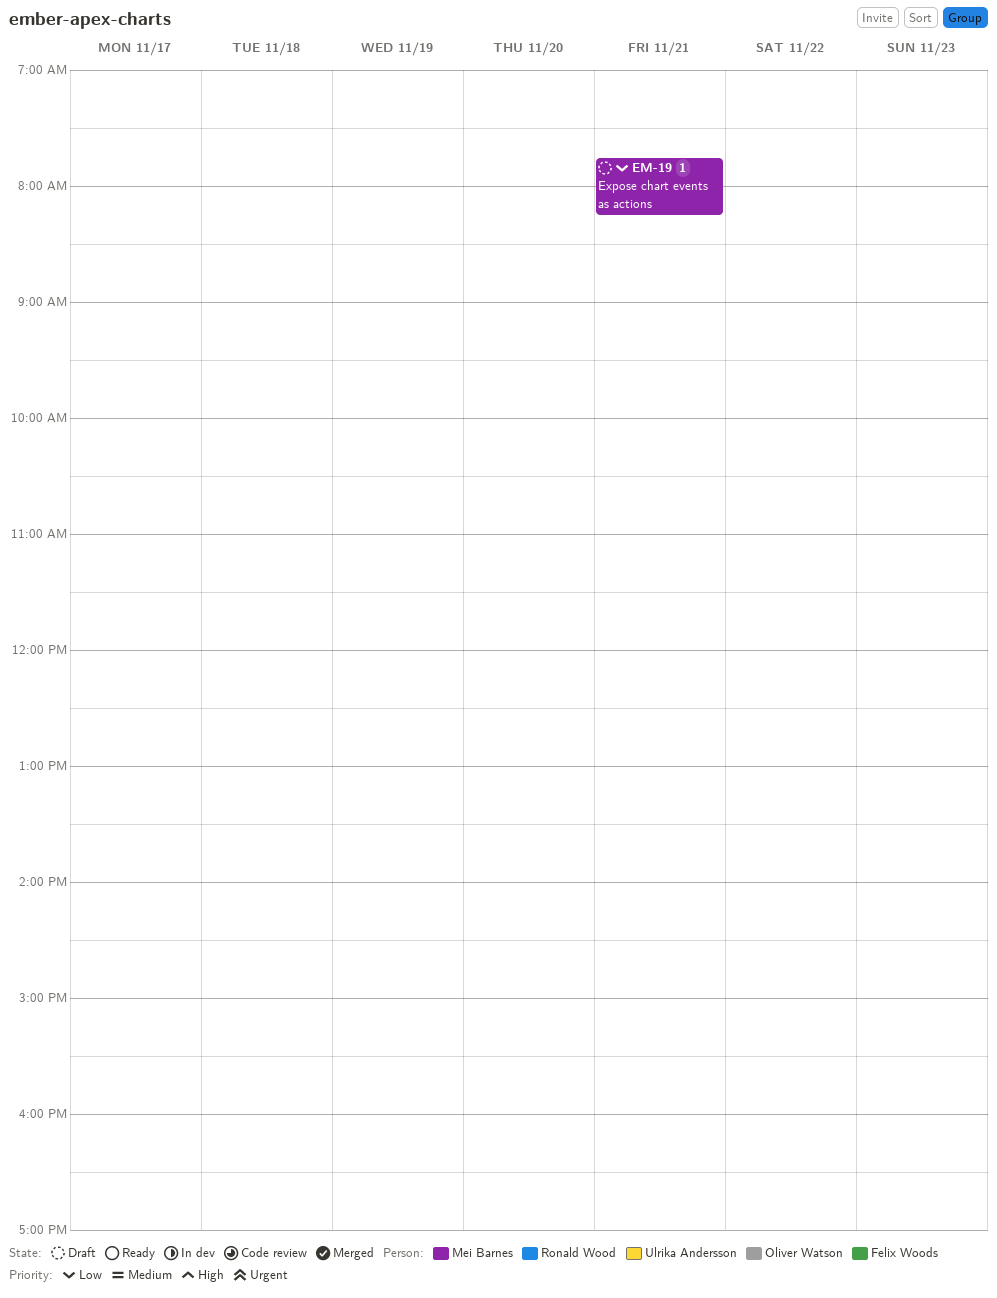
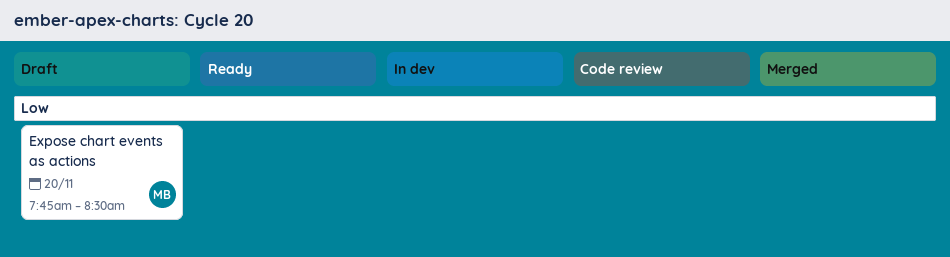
Expose chart events as actions, day: Nov 21 -> Nov 20
Expose chart events as actions, ends: 08:15 -> 08:30

